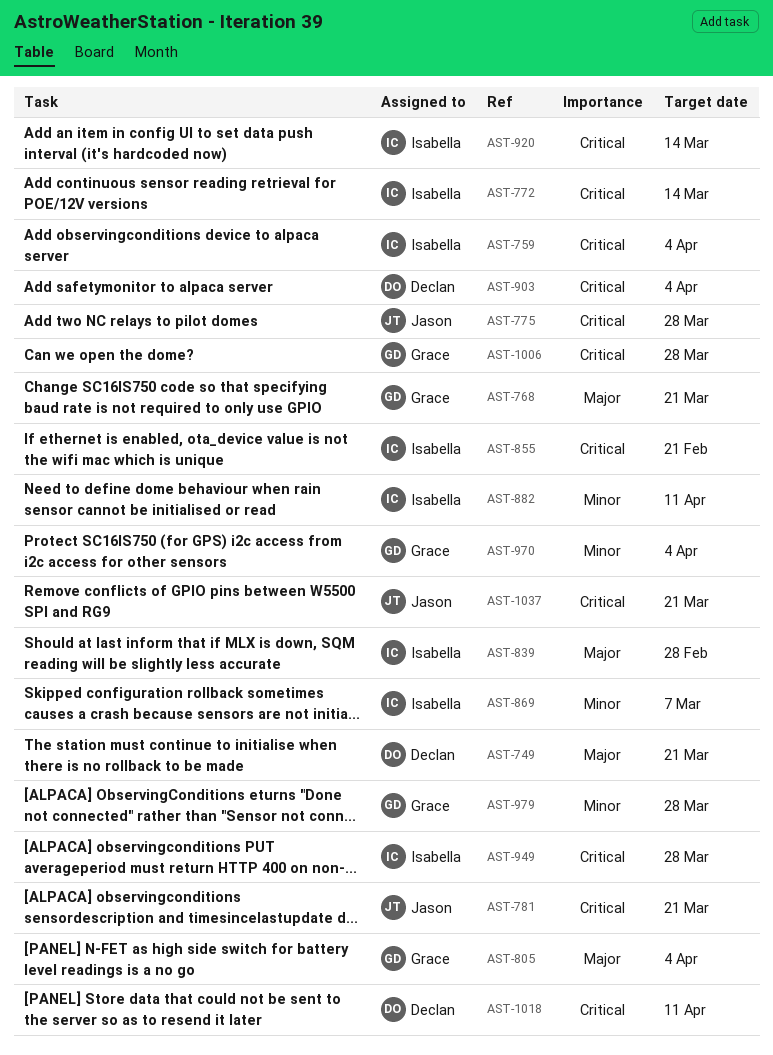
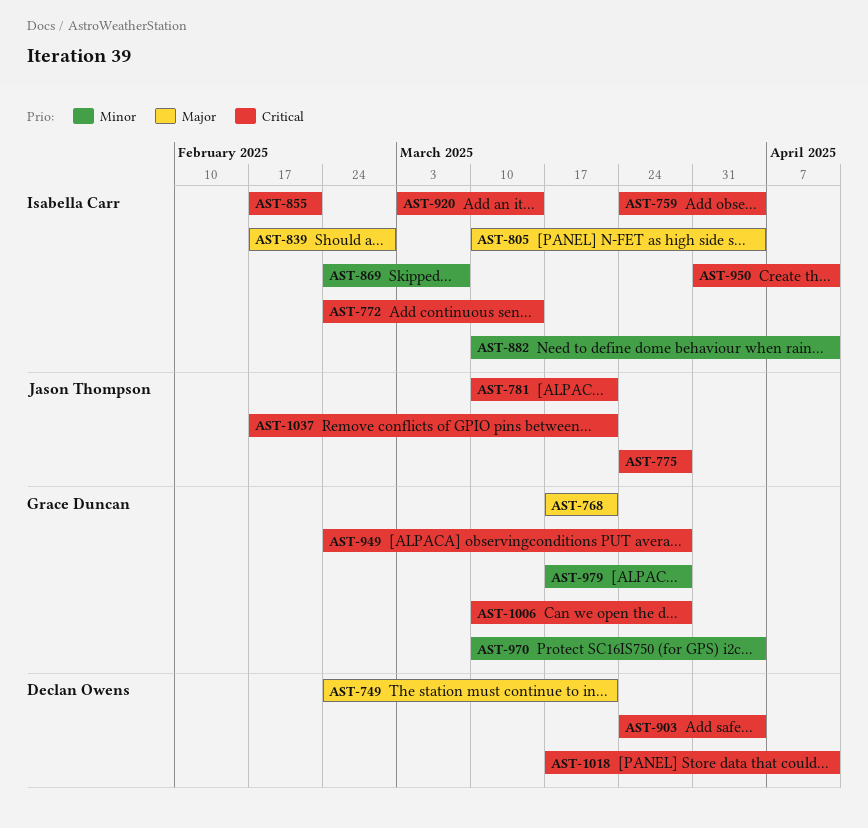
AST-805, owner: Grace Duncan -> Isabella Carr
AST-949, owner: Isabella Carr -> Grace Duncan
AST-950: none -> present

